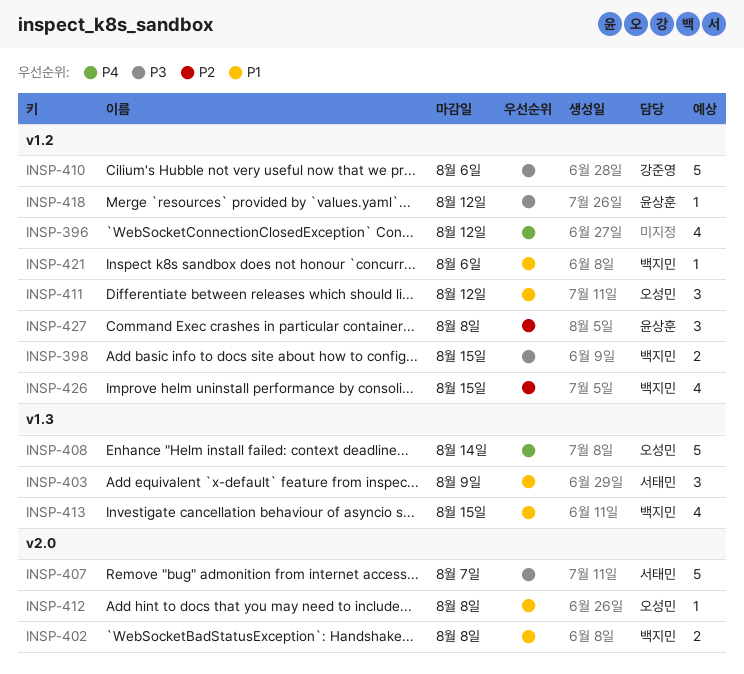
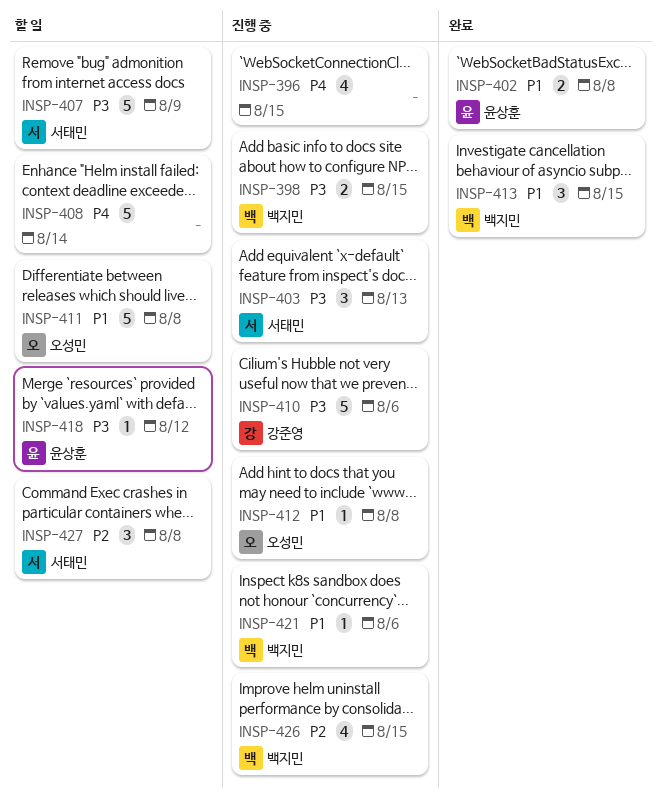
INSP-396, due: Aug 12 -> Aug 15
INSP-402, owner: 백지민 -> 윤상훈
INSP-403, priority: P1 -> P3
INSP-403, due: Aug 9 -> Aug 13
INSP-407, due: Aug 7 -> Aug 9
INSP-408, owner: 오성민 -> none
INSP-411, estimate: 3 -> 5
INSP-411, due: Aug 12 -> Aug 8
INSP-413, estimate: 4 -> 3
INSP-427, owner: 윤상훈 -> 서태민

